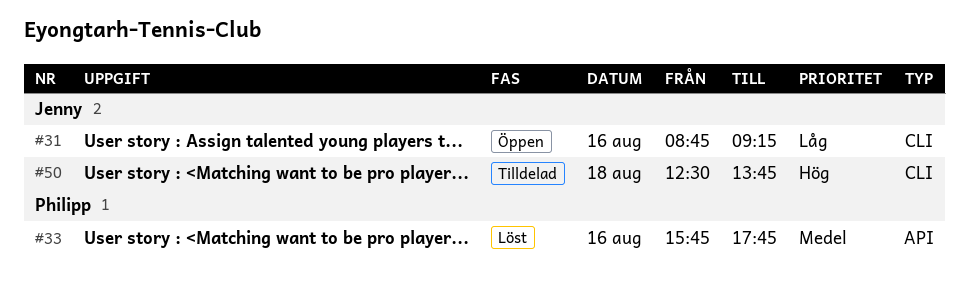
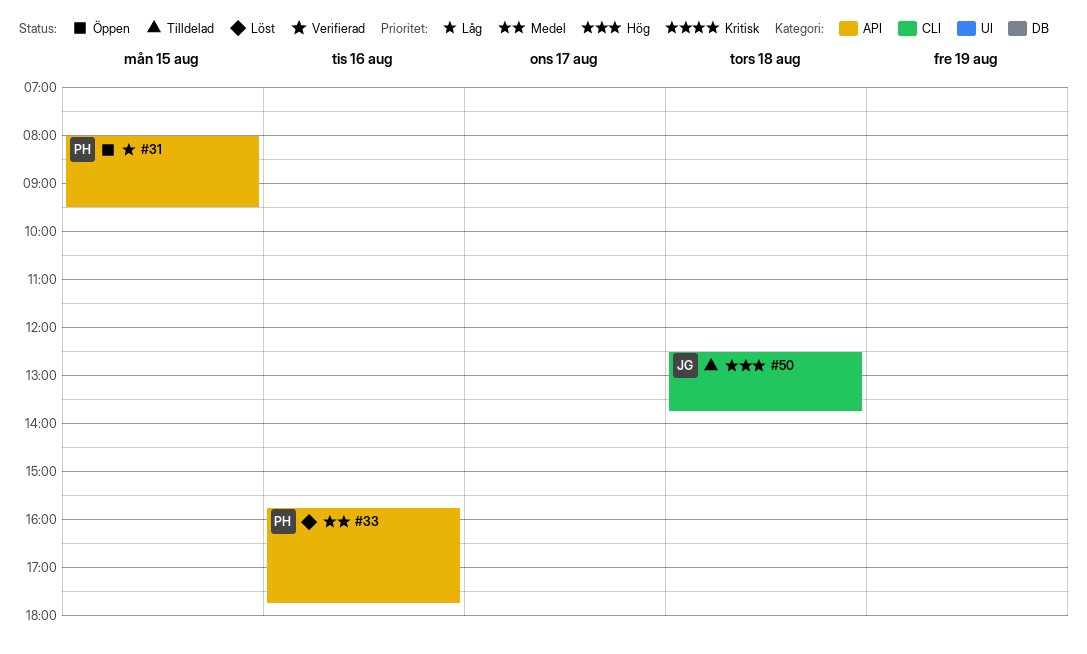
#31, owner: Jenny -> Philipp
#31, label: CLI -> API
#31, day: Aug 16 -> Aug 15
#31, begins: 08:45 -> 08:00
#31, ends: 09:15 -> 09:30

